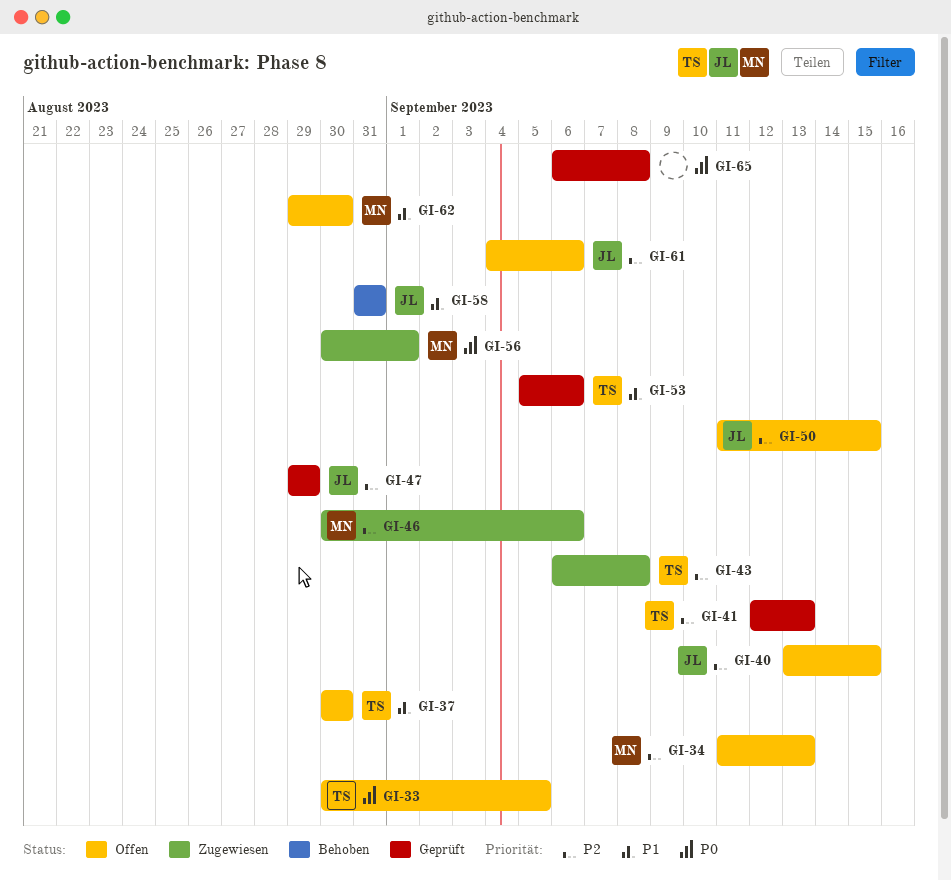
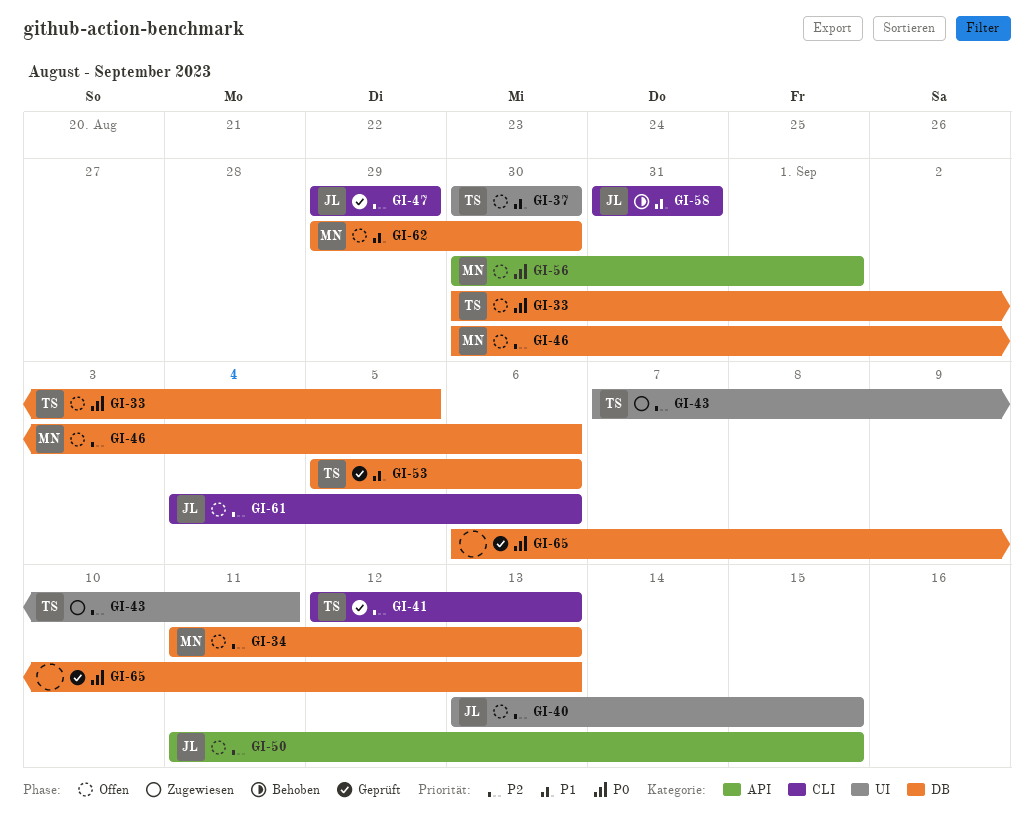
GI-43, start: Sep 6 -> Sep 7
GI-43, due: Sep 8 -> Sep 11
GI-46, status: Zugewiesen -> Offen
GI-56, status: Zugewiesen -> Offen
GI-65, due: Sep 8 -> Sep 13

